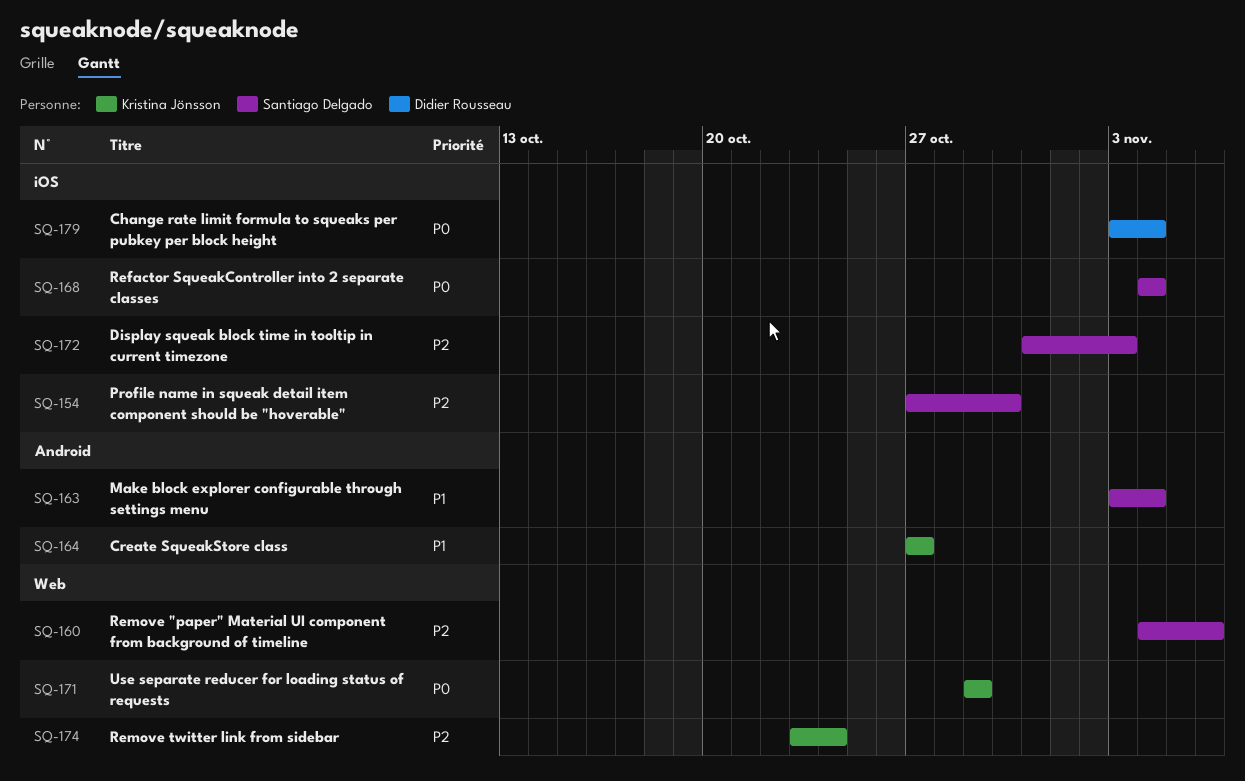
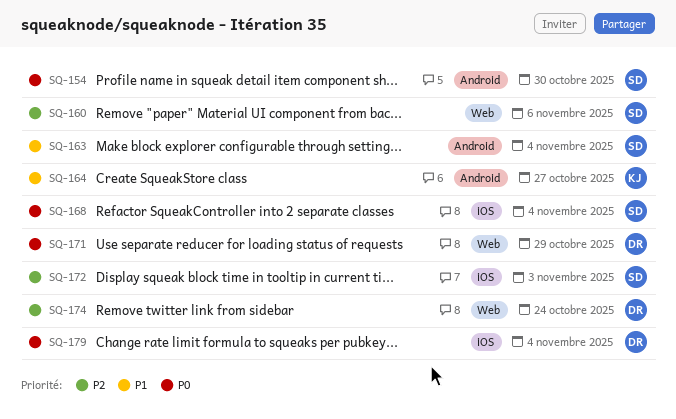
SQ-154, priority: P2 -> P0
SQ-154, label: iOS -> Android
SQ-171, owner: Kristina Jönsson -> Didier Rousseau
SQ-174, owner: Kristina Jönsson -> Didier Rousseau

